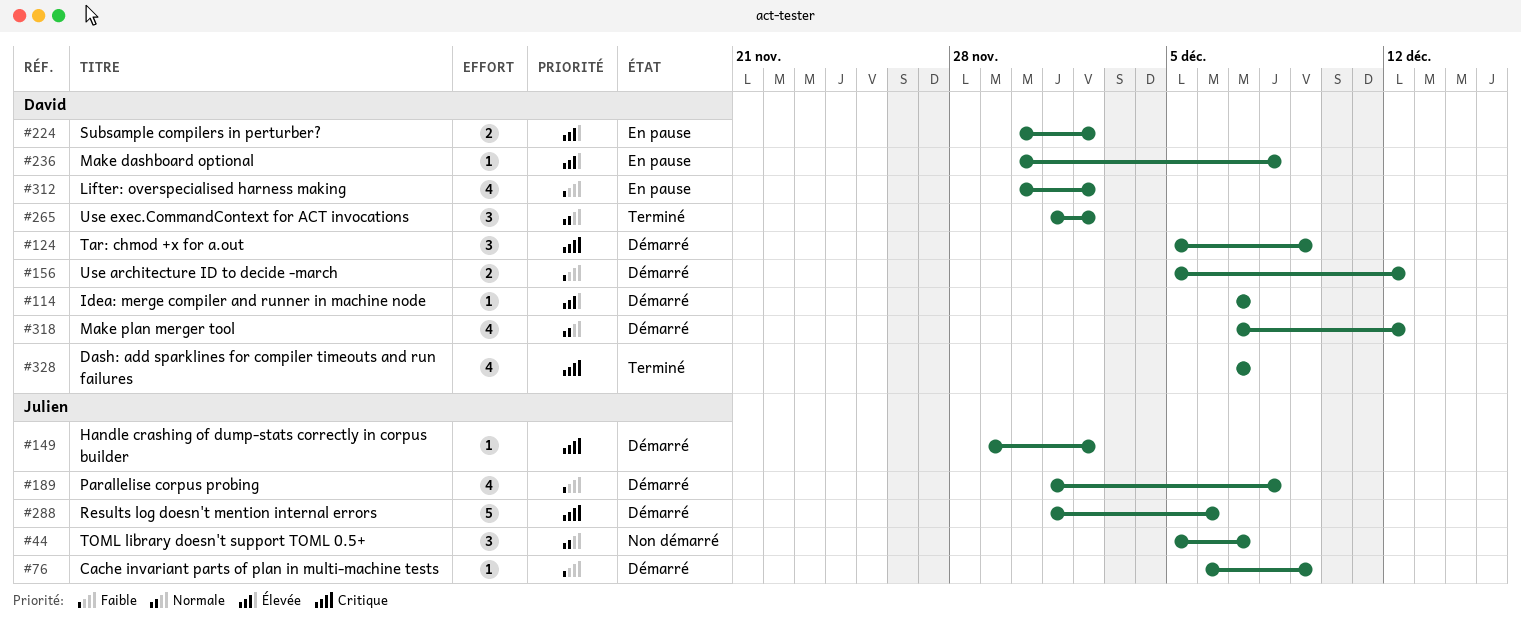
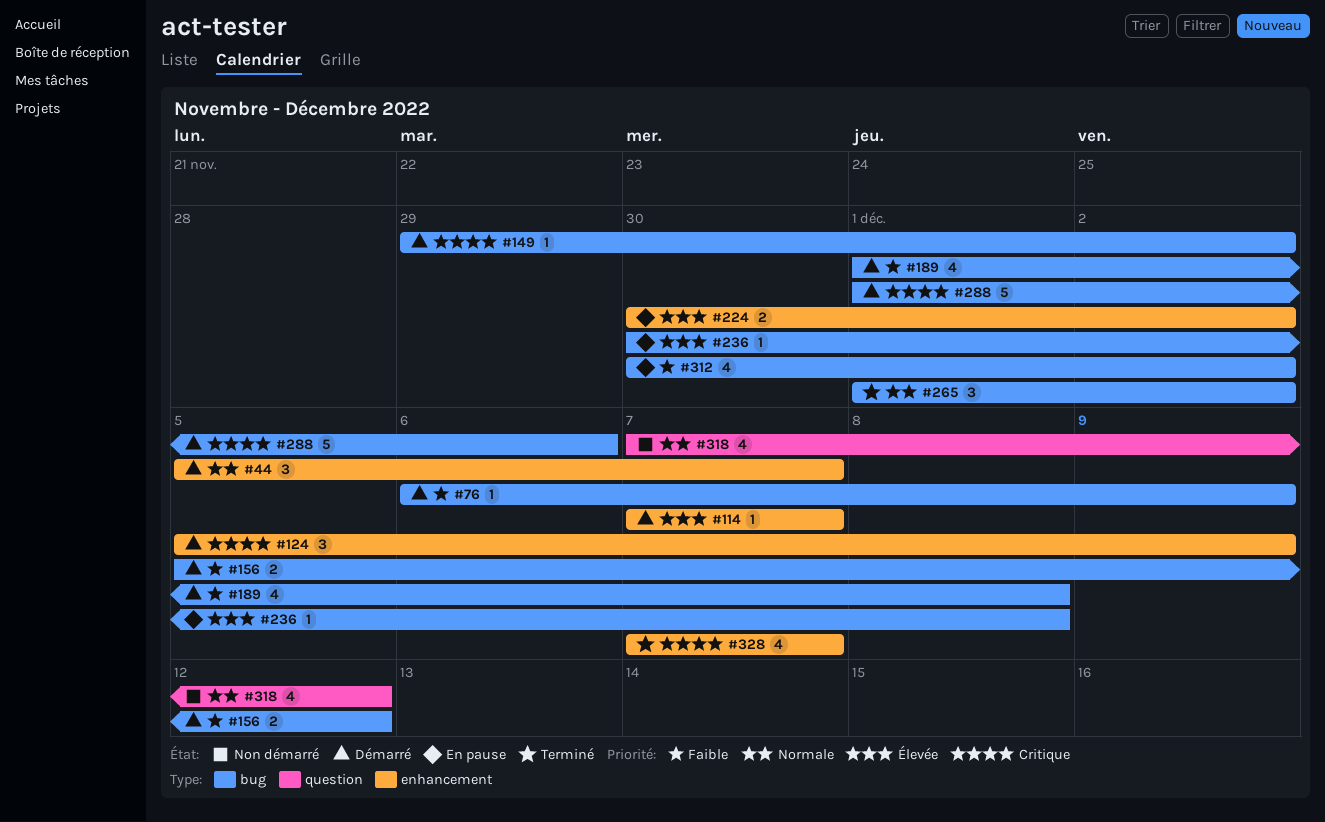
#44, status: Non démarré -> Démarré
#318, status: Démarré -> Non démarré

